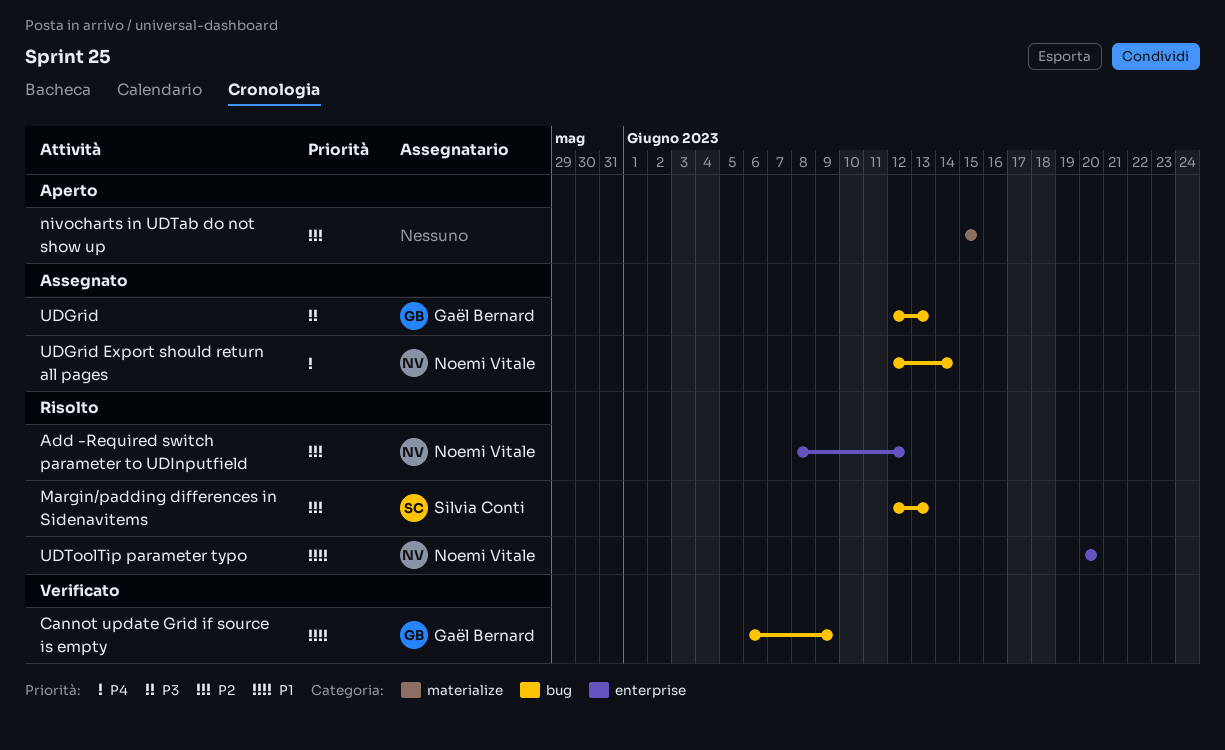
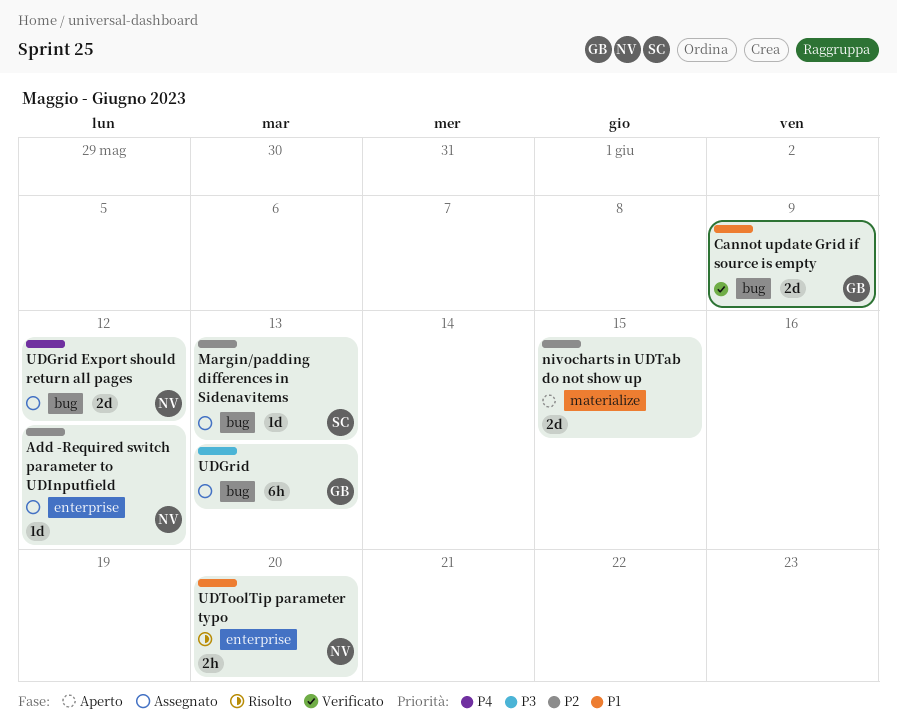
Add -Required switch parameter to UDInputfield, status: Risolto -> Assegnato
Margin/padding differences in Sidenavitems, status: Risolto -> Assegnato
UDGrid Export should return all pages, due: Jun 14 -> Jun 12

